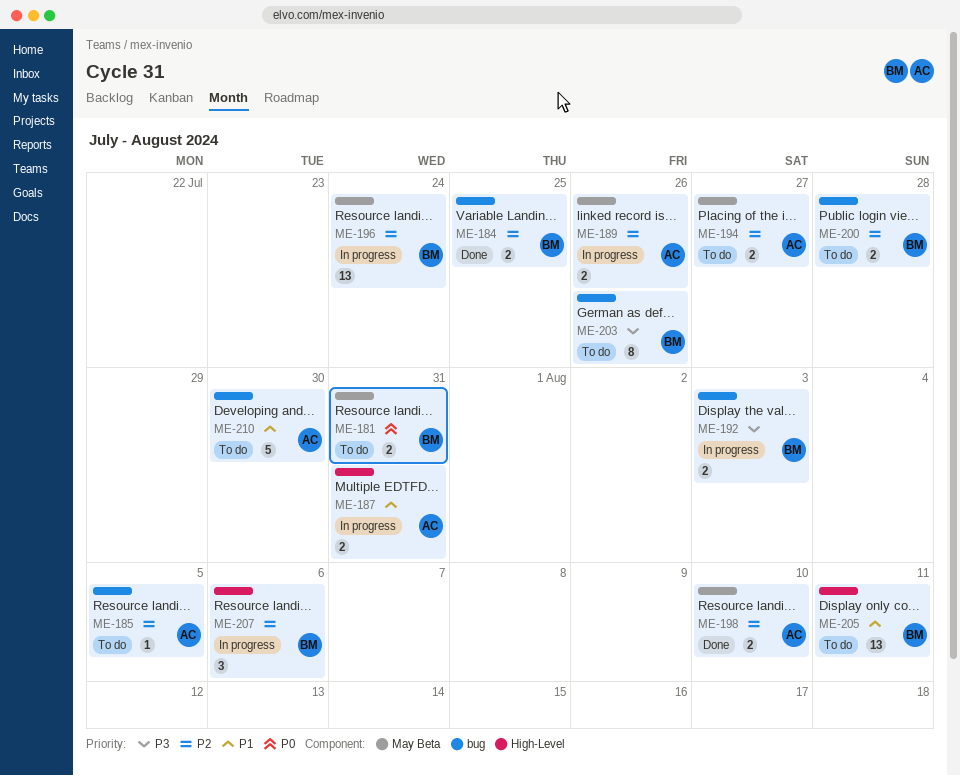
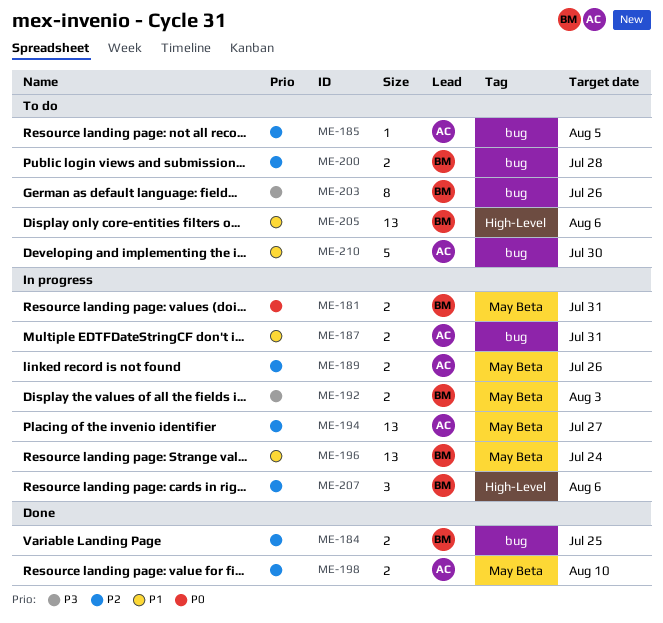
ME-181, status: To do -> In progress
ME-187, label: High-Level -> bug
ME-192, label: bug -> May Beta
ME-194, status: To do -> In progress
ME-194, estimate: 2 -> 13
ME-196, priority: P2 -> P1
ME-205, due: Aug 11 -> Aug 6

